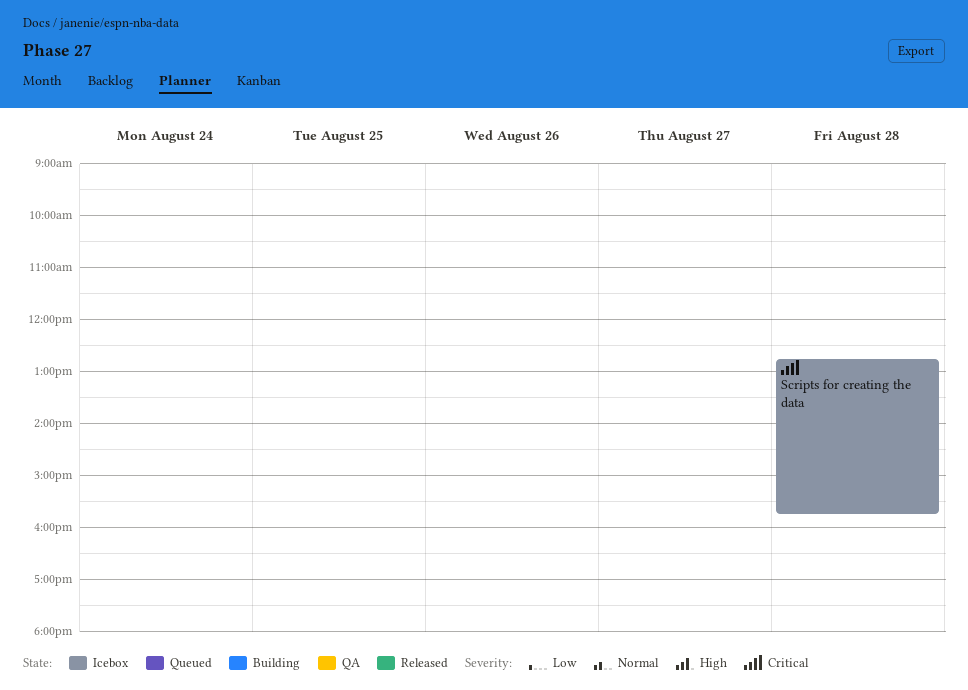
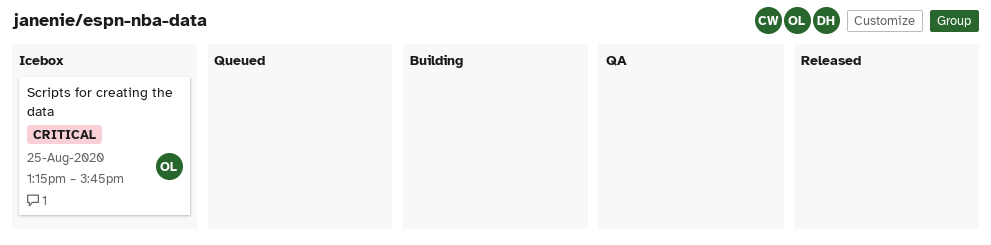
Scripts for creating the data, day: Aug 28 -> Aug 25
Scripts for creating the data, begins: 12:45 -> 13:15

